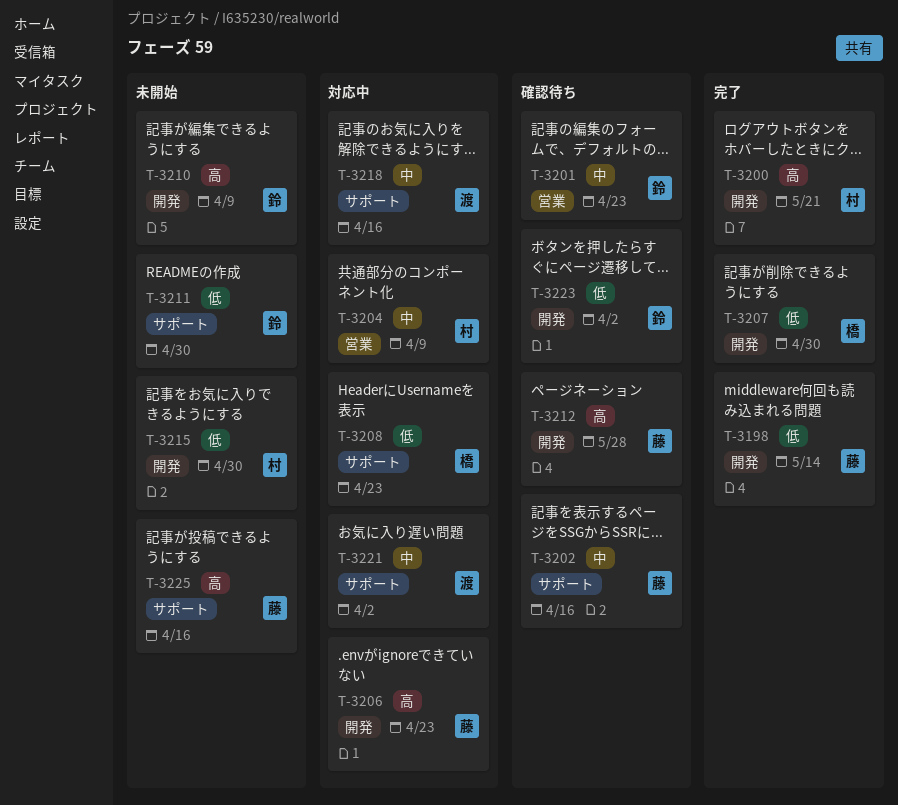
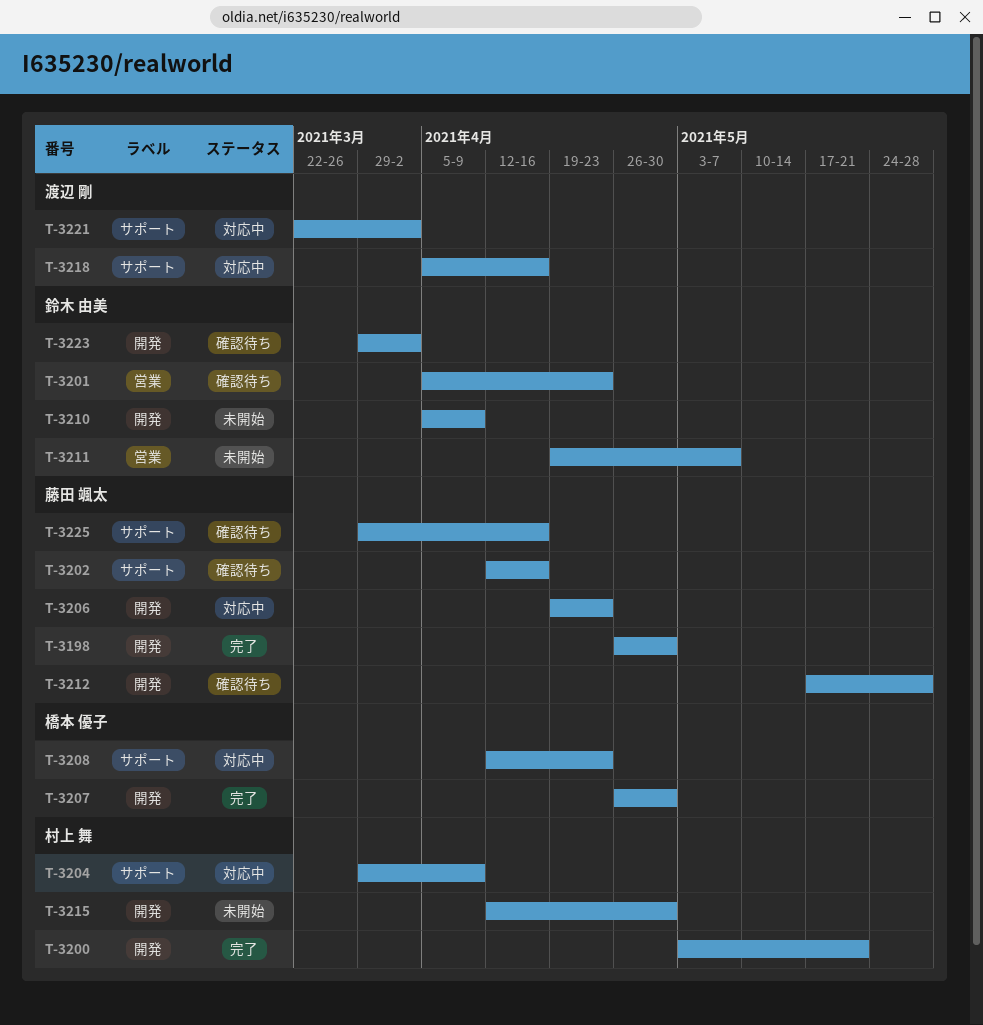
T-3198, due: May 14 -> Apr 30
T-3204, label: 営業 -> サポート
T-3211, label: サポート -> 営業
T-3211, due: Apr 30 -> May 7
T-3225, status: 未開始 -> 確認待ち

